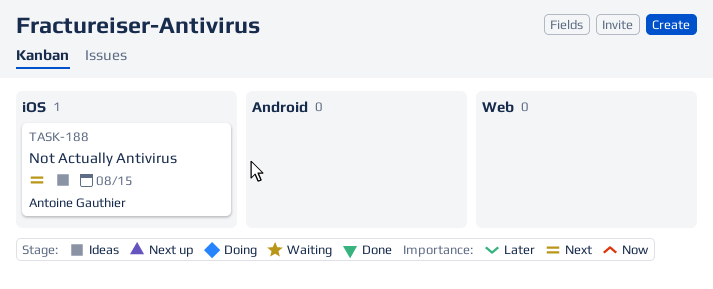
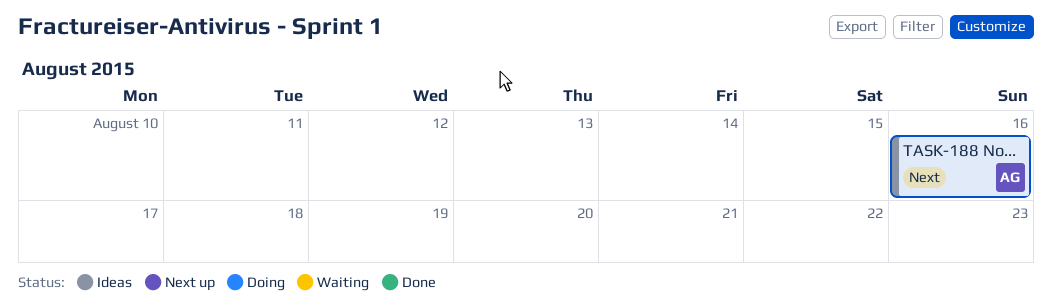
TASK-188, due: Aug 15 -> Aug 16

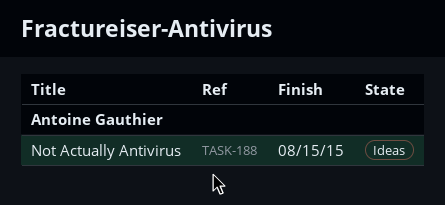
TASK-188, due: Aug 16 -> Aug 15

